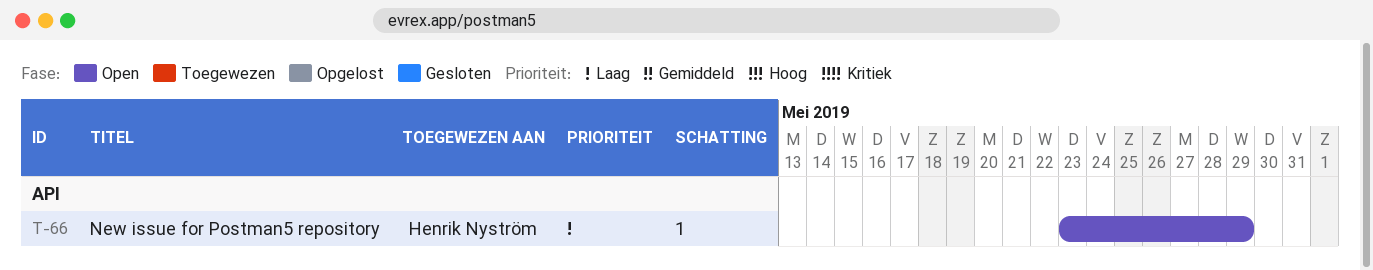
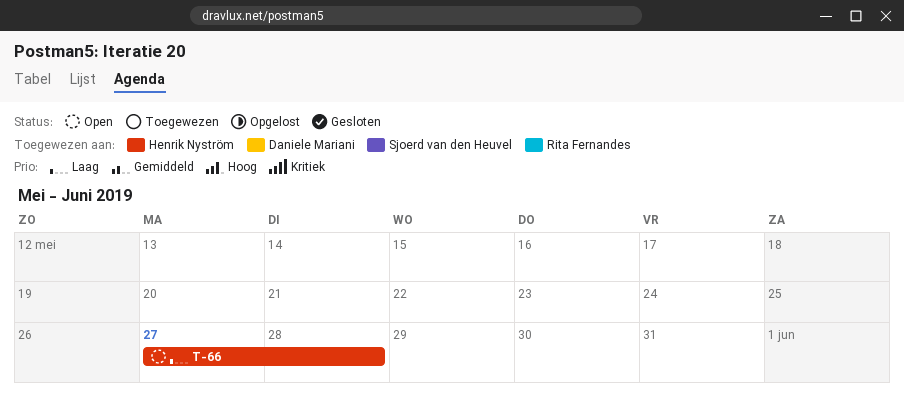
T-66, start: May 23 -> May 27
T-66, due: May 29 -> May 28

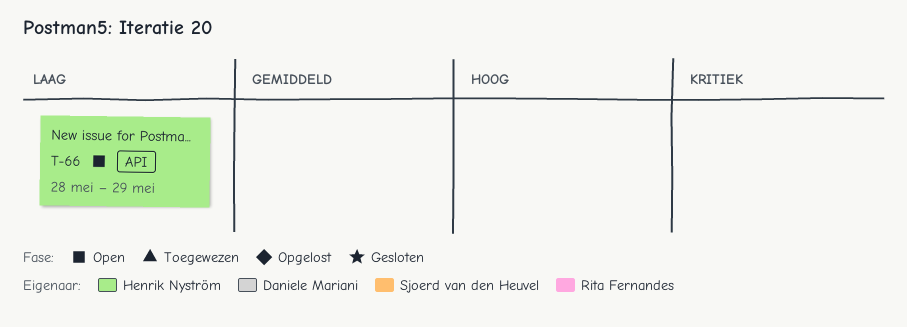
T-66, start: May 27 -> May 28
T-66, due: May 28 -> May 29

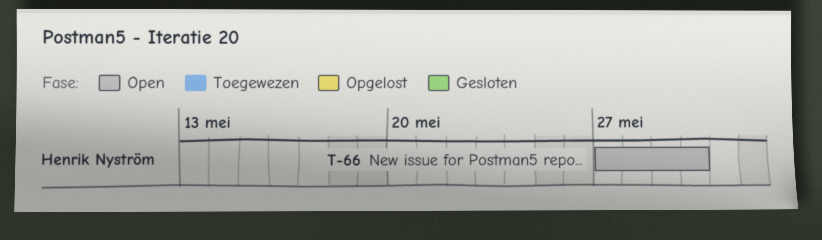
T-66, start: May 28 -> May 27
T-66, due: May 29 -> May 30

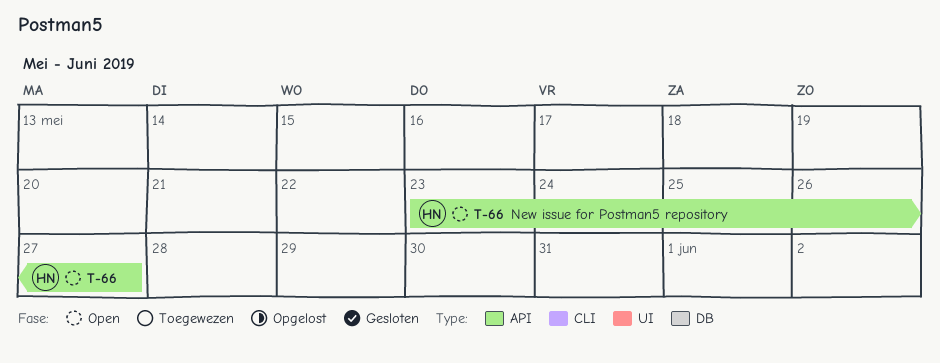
T-66, start: May 27 -> May 23
T-66, due: May 30 -> May 27

